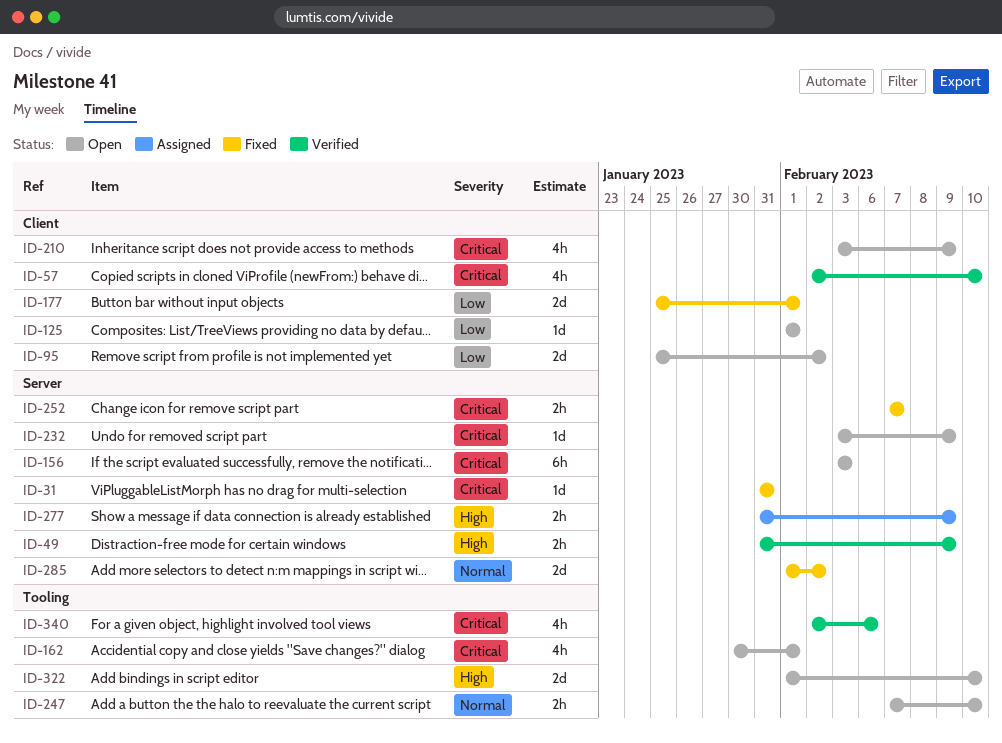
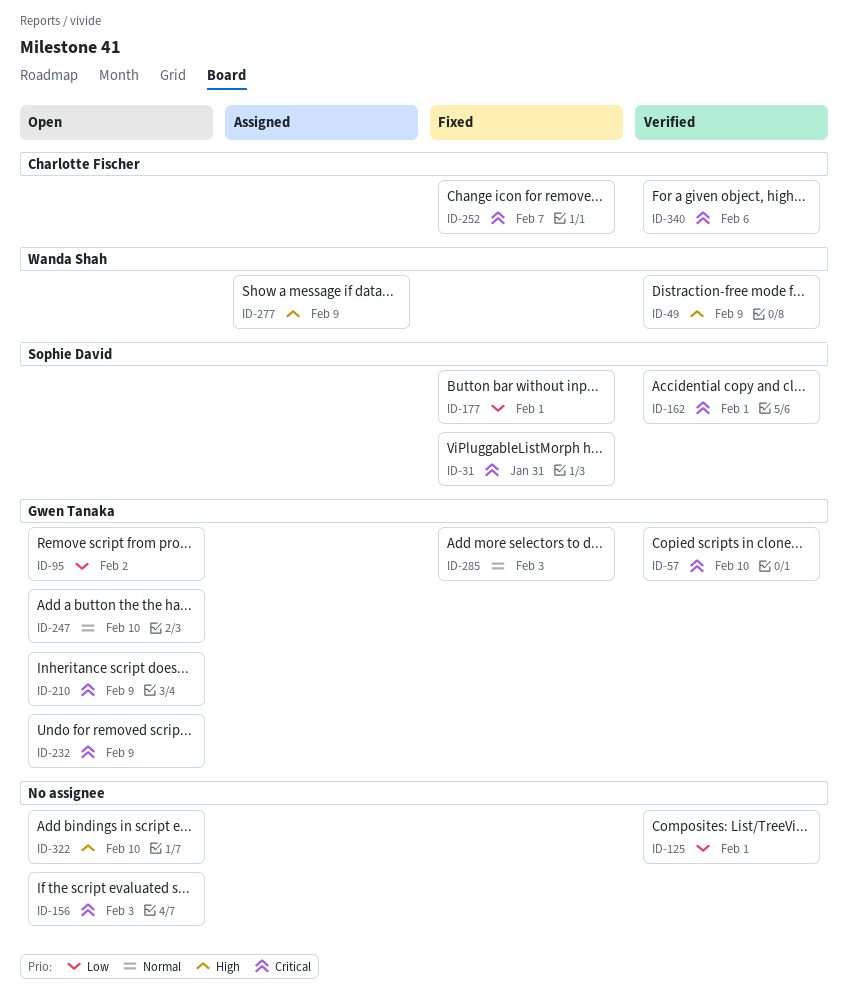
ID-125, status: Open -> Verified
ID-162, status: Open -> Verified
ID-285, due: Feb 2 -> Feb 3

